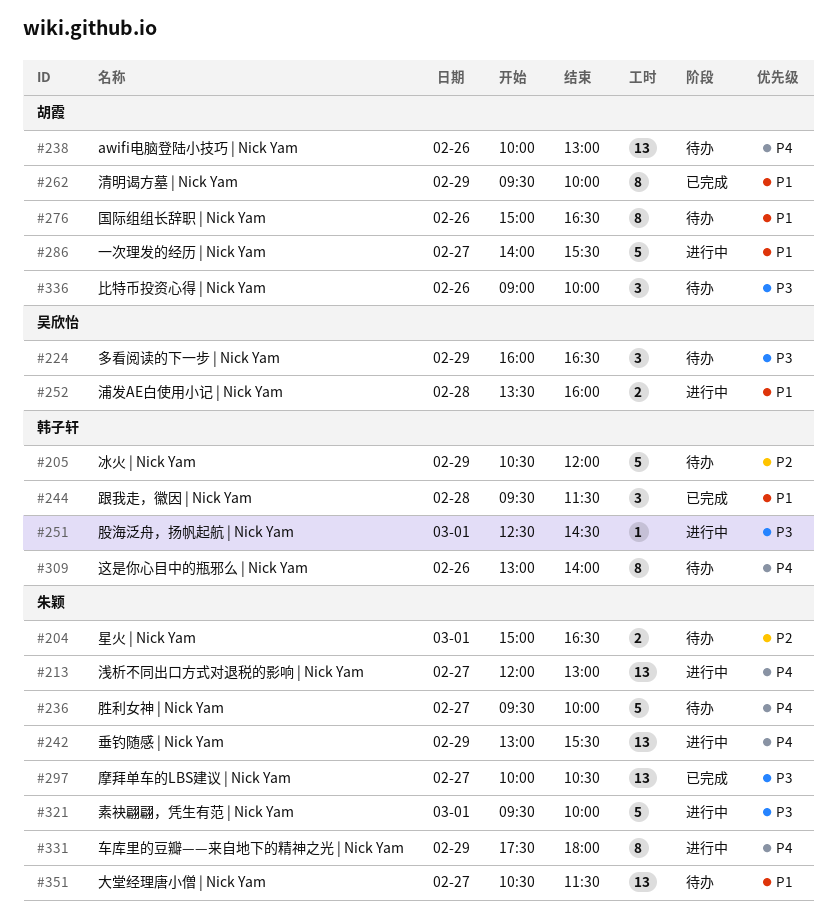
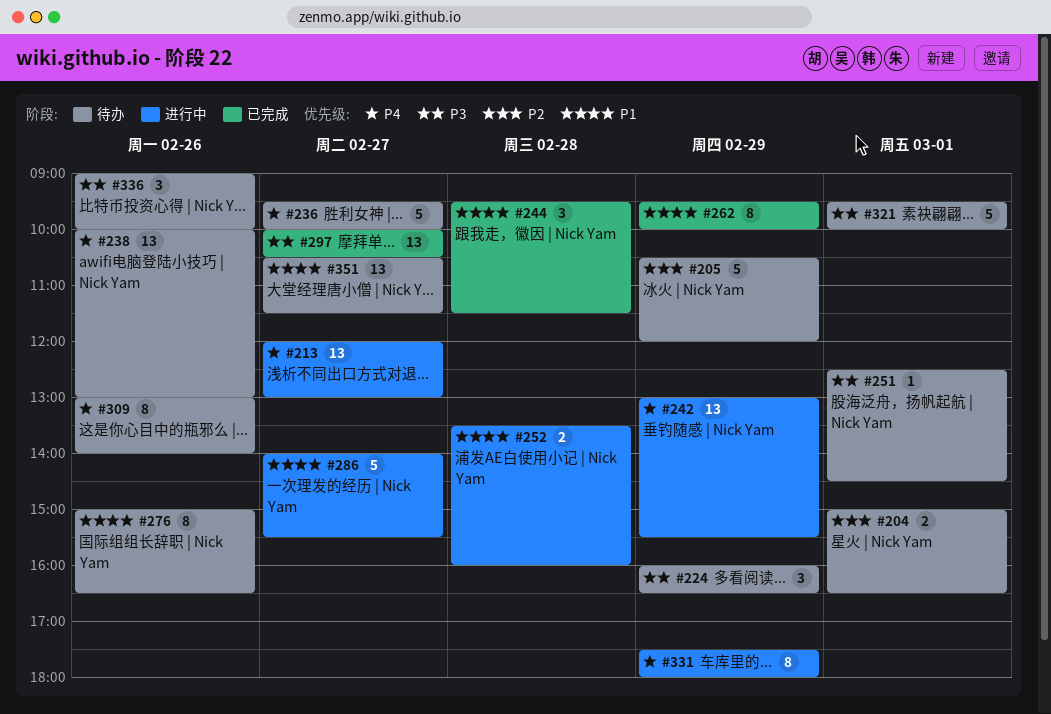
#251, status: 进行中 -> 待办
#321, status: 进行中 -> 待办

